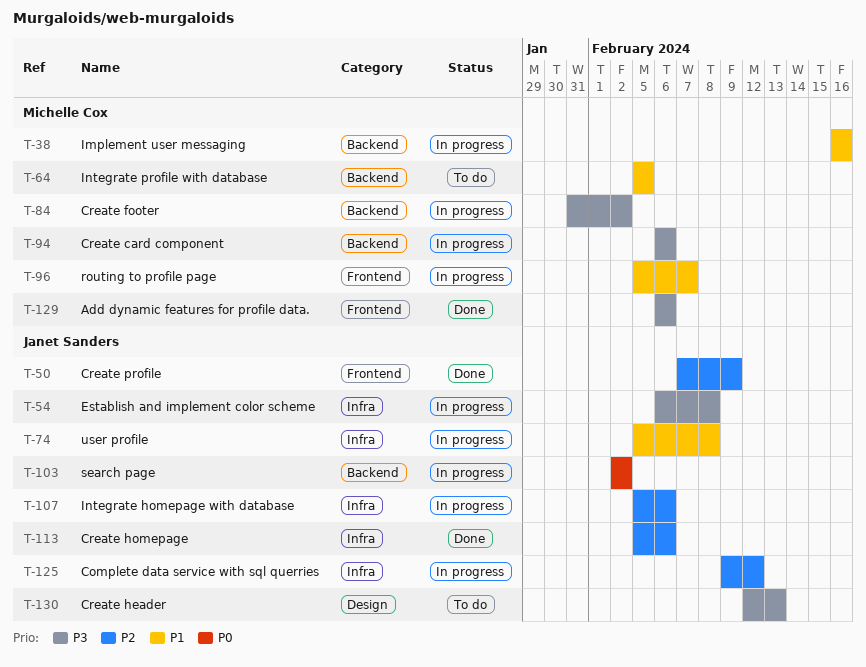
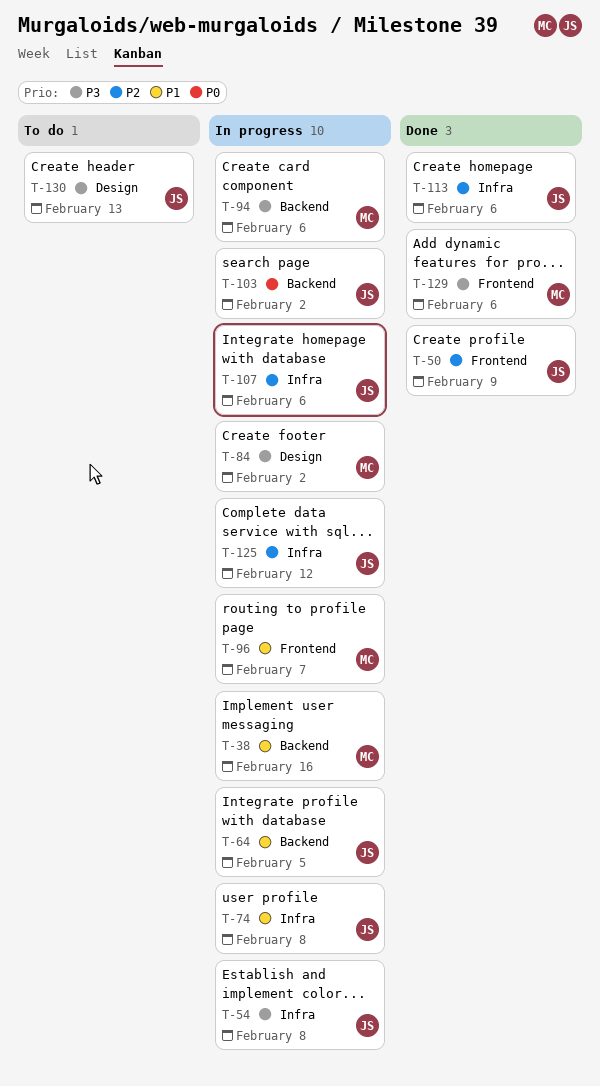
T-64, status: To do -> In progress
T-64, owner: Michelle Cox -> Janet Sanders
T-84, label: Backend -> Design

